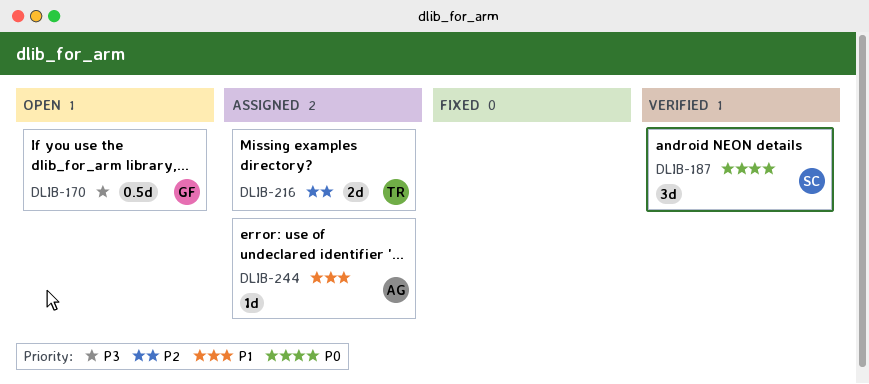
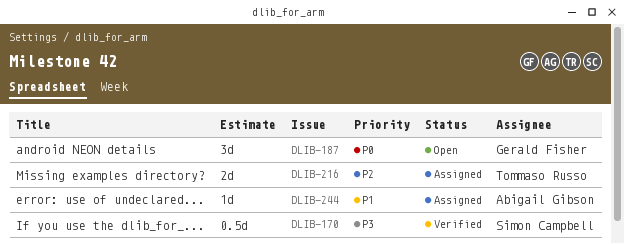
DLIB-170, status: Open -> Verified
DLIB-170, owner: Gerald Fisher -> Simon Campbell
DLIB-187, status: Verified -> Open
DLIB-187, owner: Simon Campbell -> Gerald Fisher

